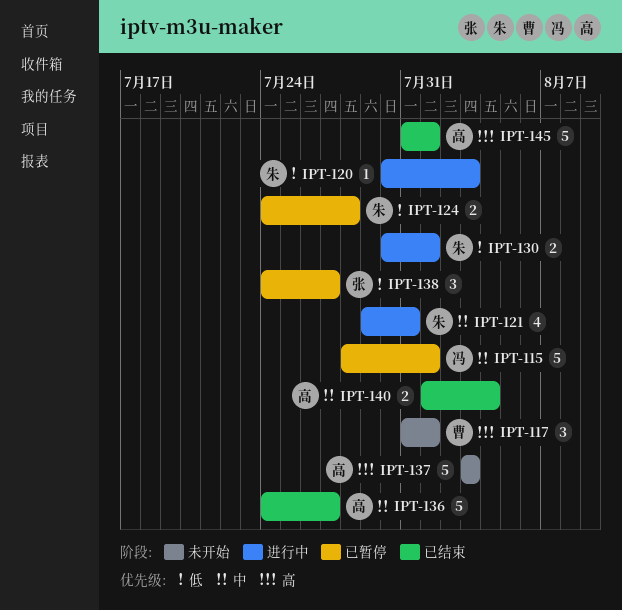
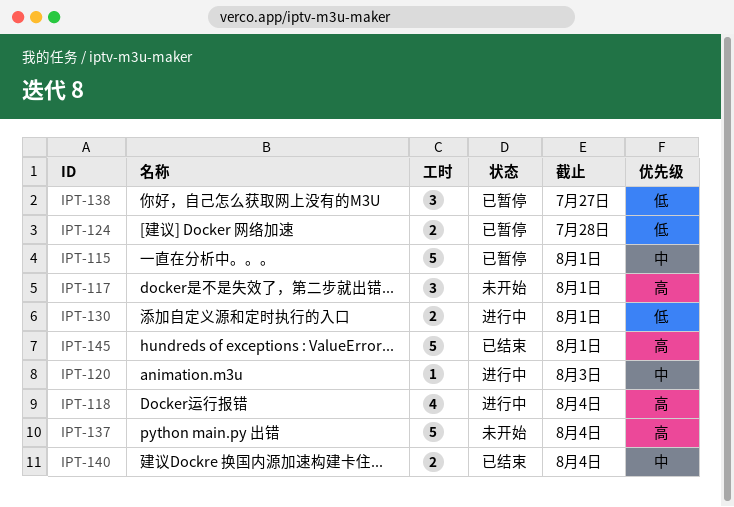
IPT-118: none -> present
IPT-120, priority: 低 -> 中
IPT-121: present -> none
IPT-136: present -> none
IPT-137, due: Aug 3 -> Aug 4

